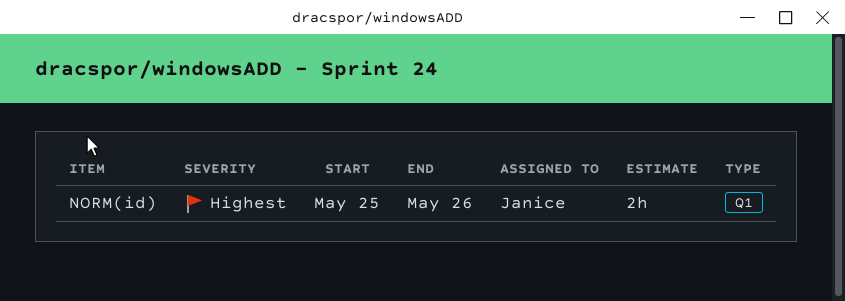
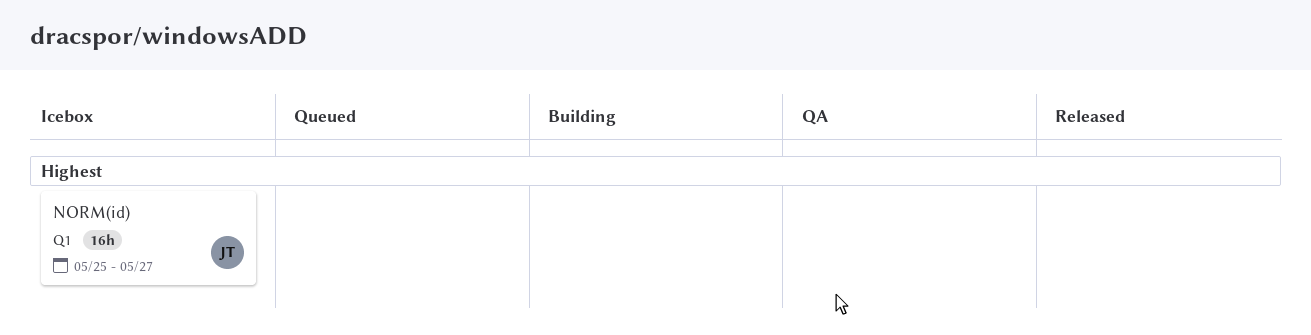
NORM(id), estimate: 2h -> 16h
NORM(id), due: May 26 -> May 27

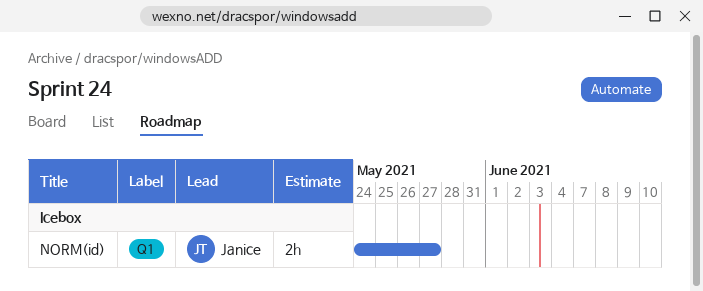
NORM(id), estimate: 16h -> 2h
NORM(id), start: May 25 -> May 24

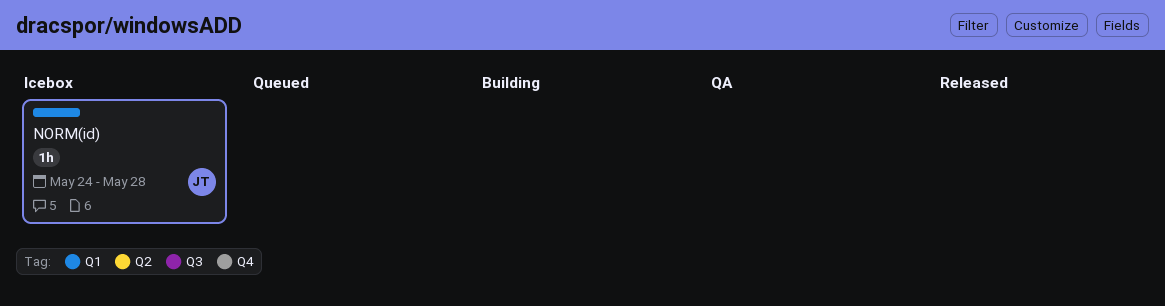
NORM(id), estimate: 2h -> 1h
NORM(id), due: May 27 -> May 28

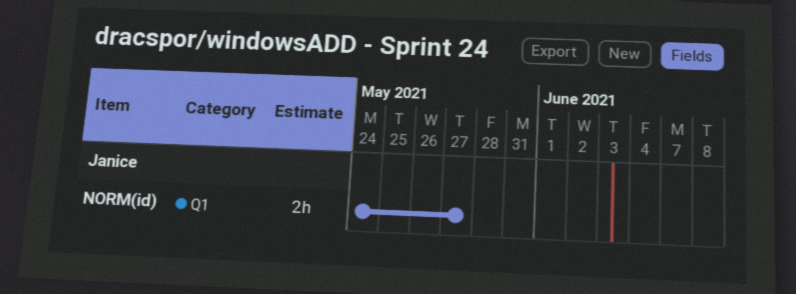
NORM(id), estimate: 1h -> 2h
NORM(id), due: May 28 -> May 27

